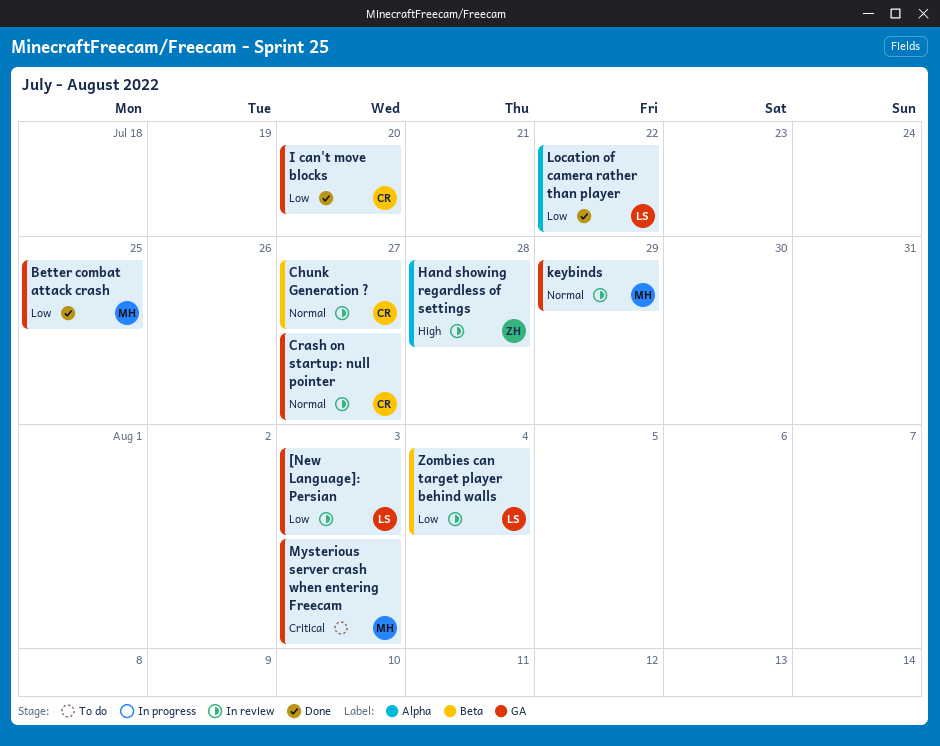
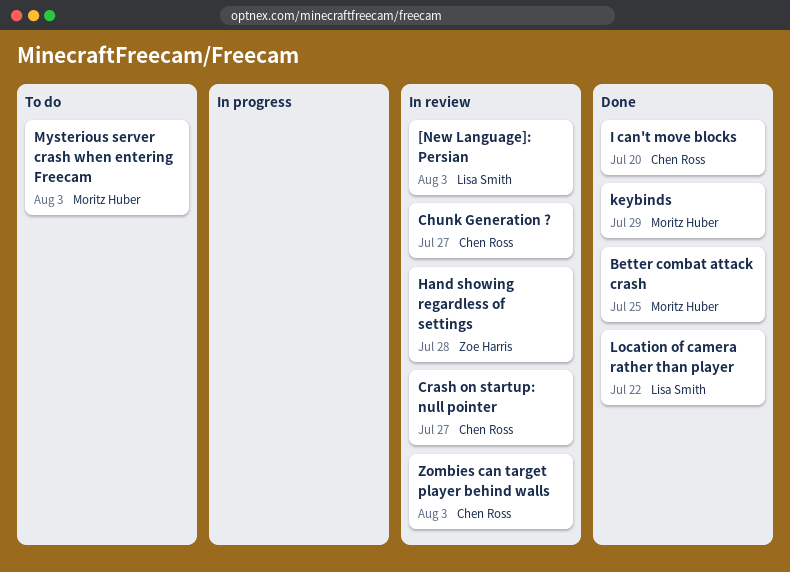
keybinds, status: In review -> Done
Zombies can target player behind walls, owner: Lisa Smith -> Chen Ross
Zombies can target player behind walls, due: Aug 4 -> Aug 3

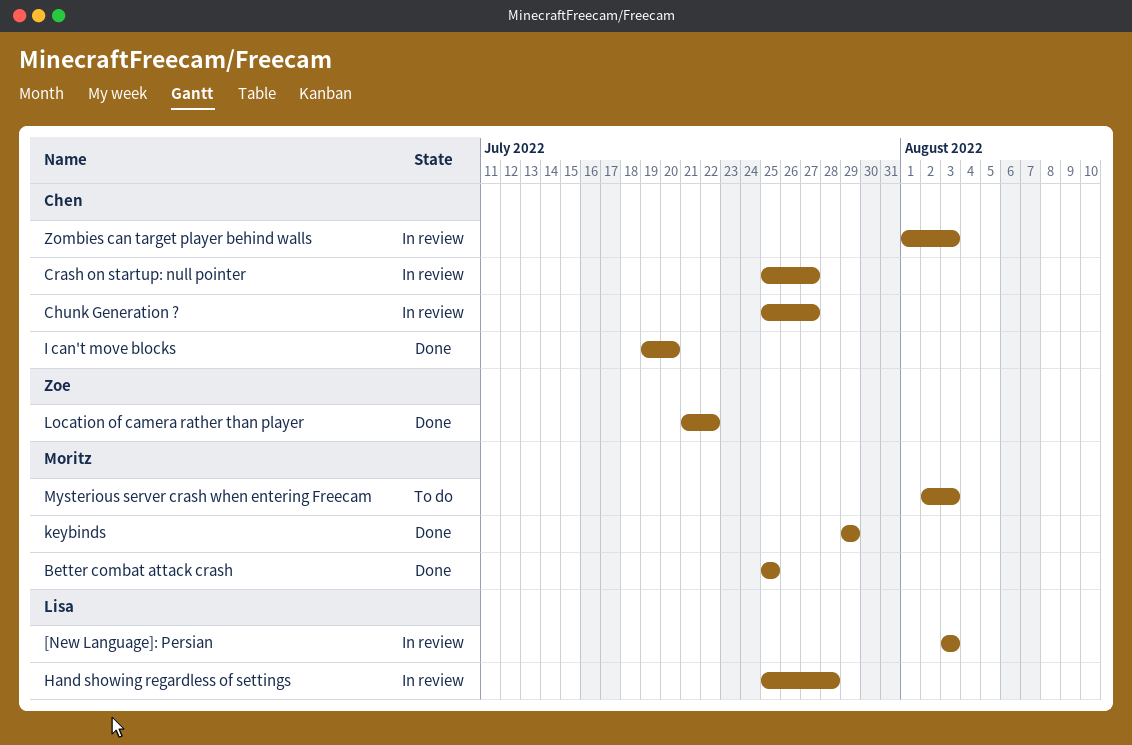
Hand showing regardless of settings, owner: Zoe Harris -> Lisa Smith
Location of camera rather than player, owner: Lisa Smith -> Zoe Harris

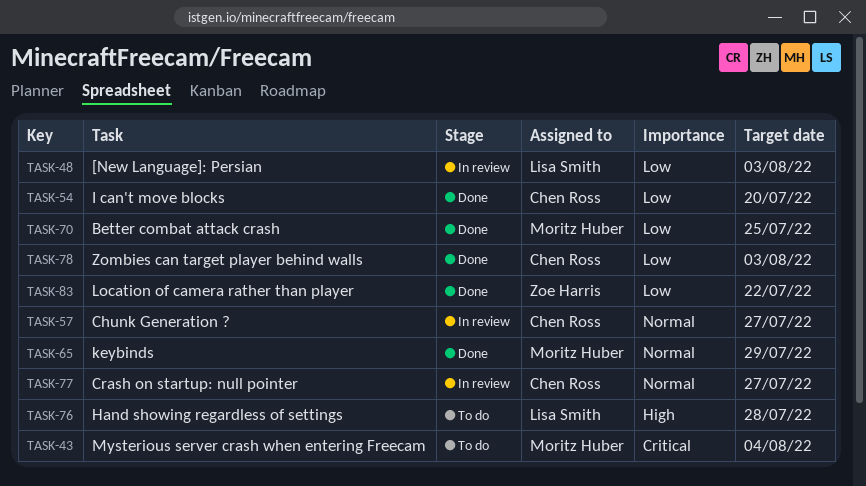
Hand showing regardless of settings, status: In review -> To do
Mysterious server crash when entering Freecam, due: Aug 3 -> Aug 4
Zombies can target player behind walls, status: In review -> Done

